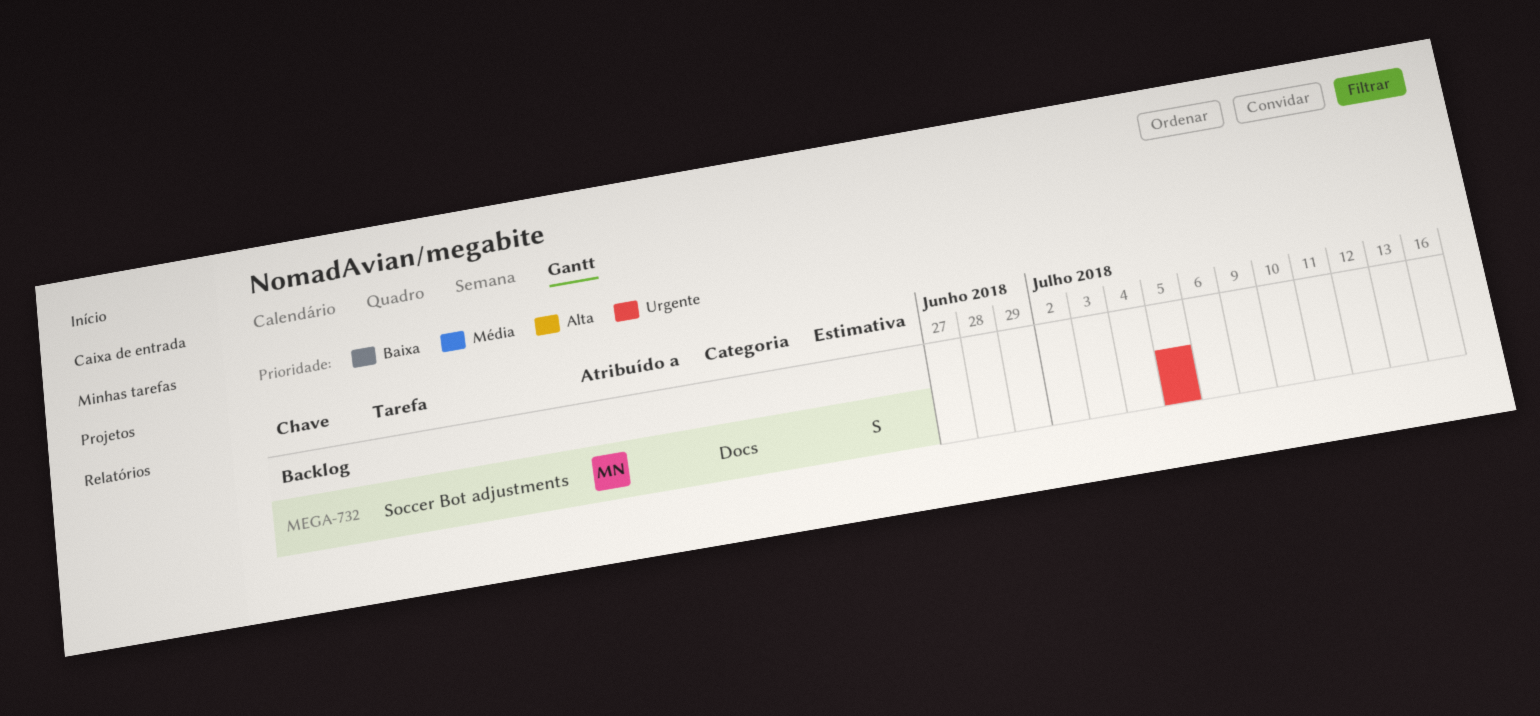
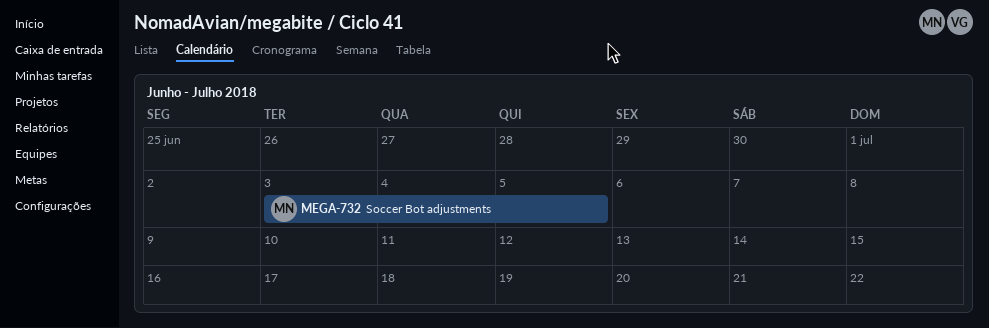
MEGA-732, start: Jul 5 -> Jul 3

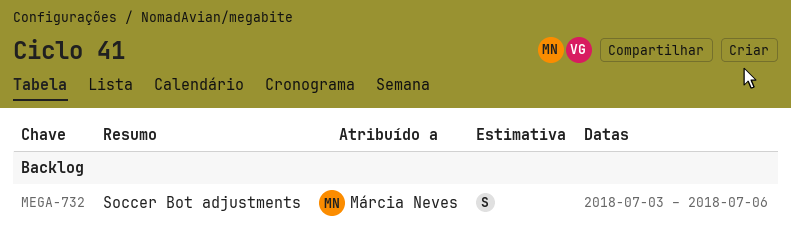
MEGA-732, due: Jul 5 -> Jul 6

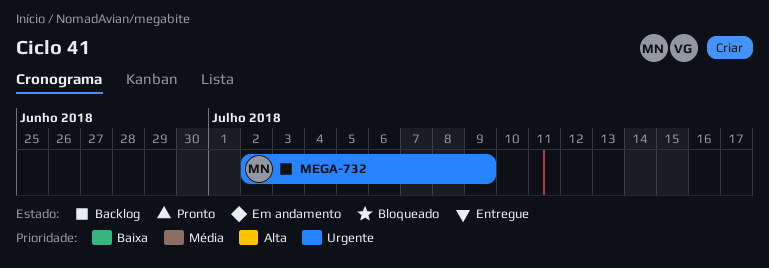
MEGA-732, start: Jul 3 -> Jul 2
MEGA-732, due: Jul 6 -> Jul 9

